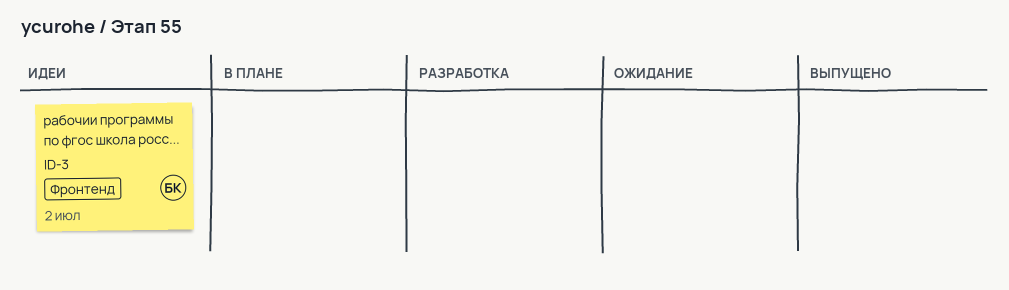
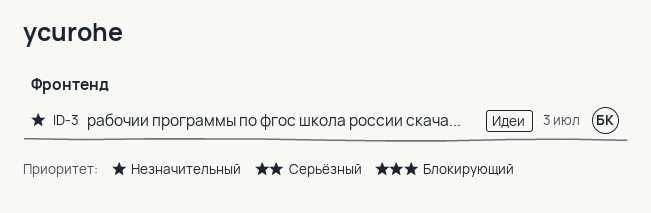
ID-3, due: Jul 2 -> Jul 3

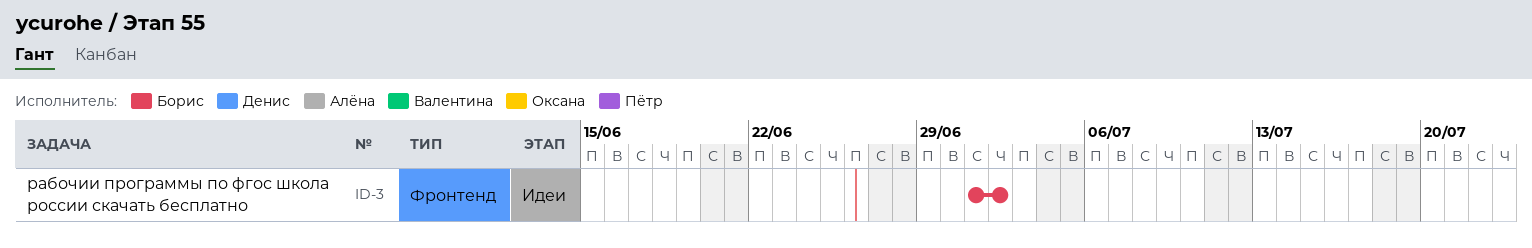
ID-3, due: Jul 3 -> Jul 2

